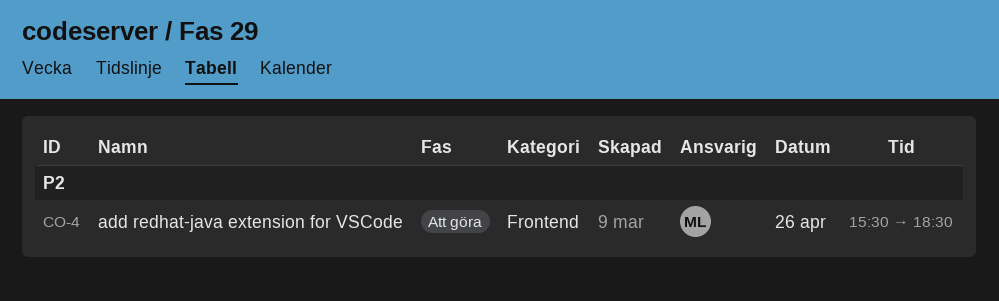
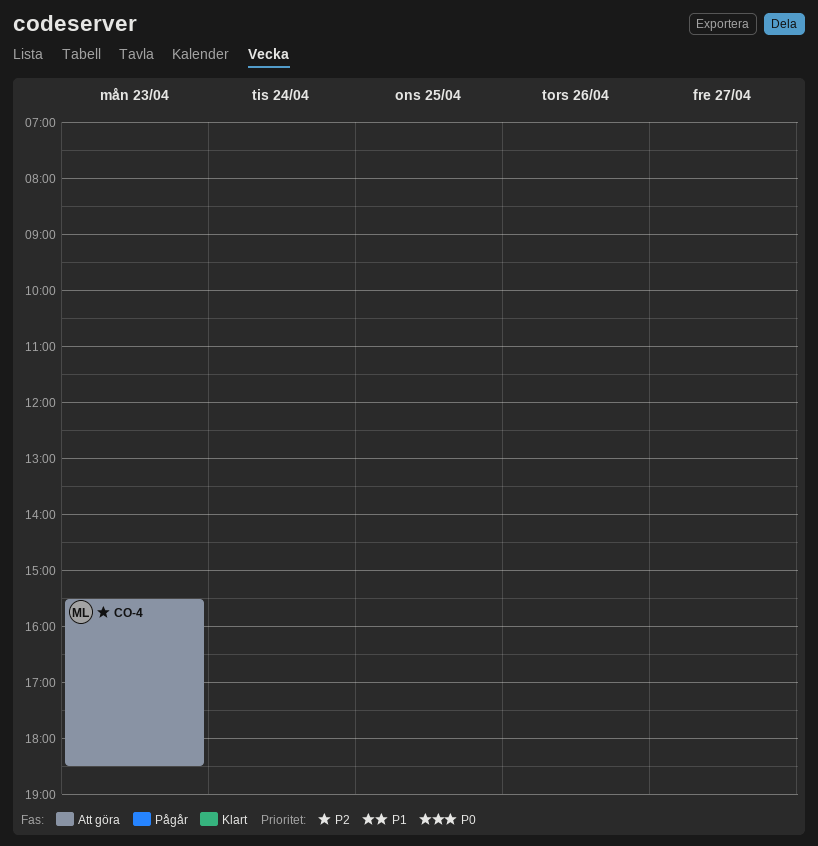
CO-4, day: Apr 26 -> Apr 23

